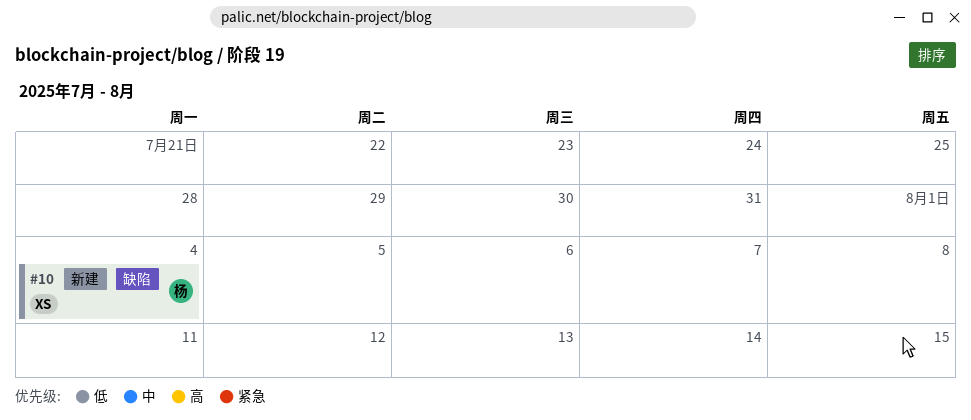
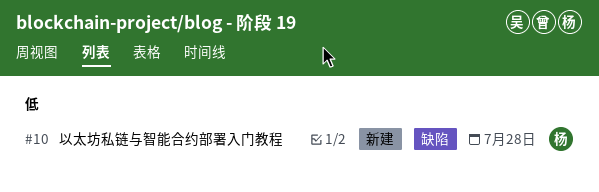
#10, due: Aug 4 -> Jul 28

